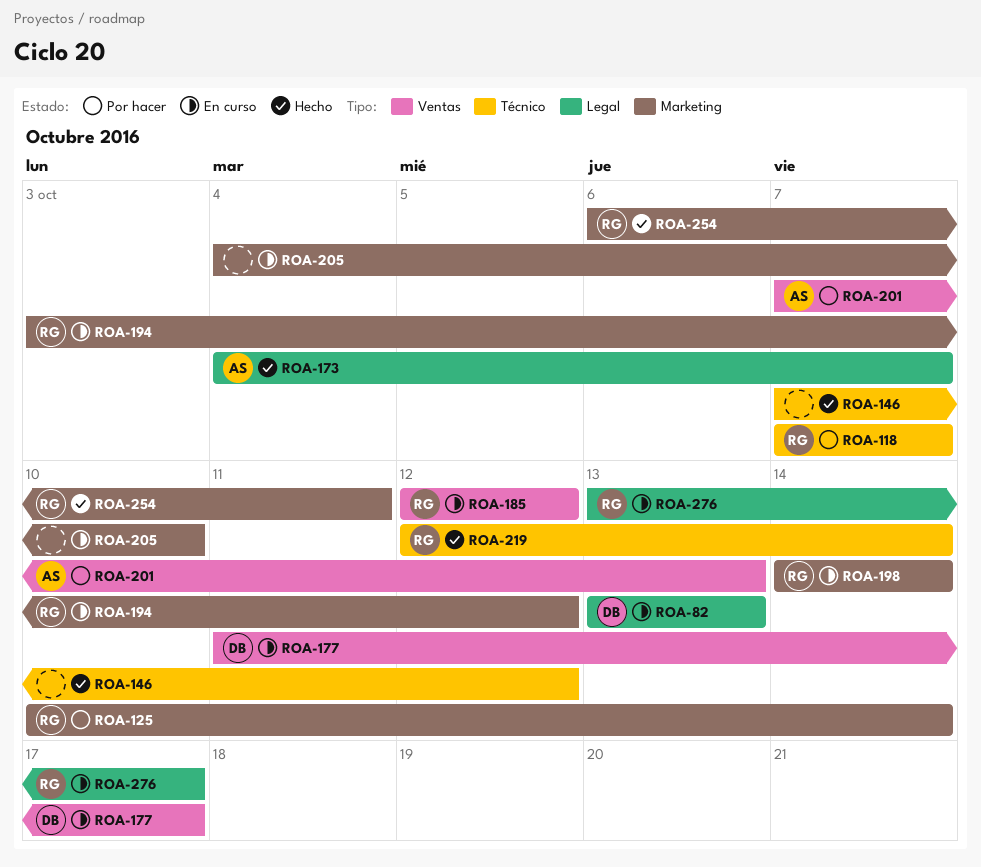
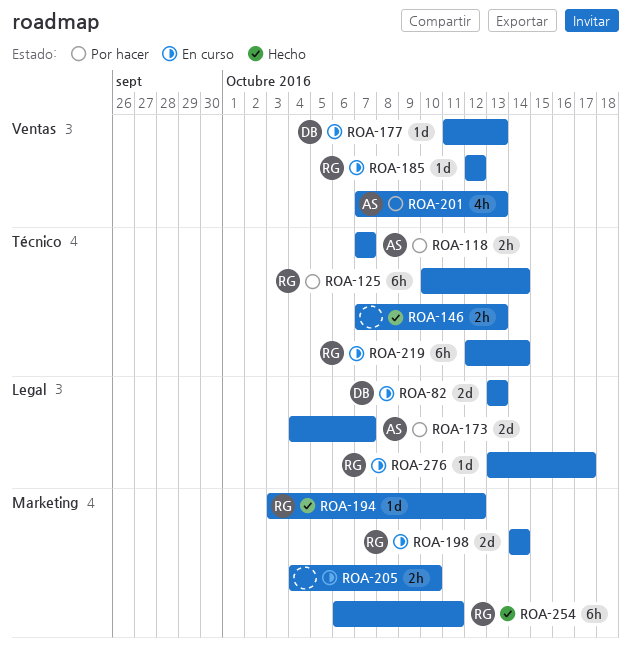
ROA-118, owner: RG -> AS
ROA-125, label: Marketing -> Técnico
ROA-146, due: Oct 12 -> Oct 13
ROA-173, status: Hecho -> Por hacer
ROA-177, due: Oct 17 -> Oct 13
ROA-194, status: En curso -> Hecho
ROA-219, status: Hecho -> En curso

